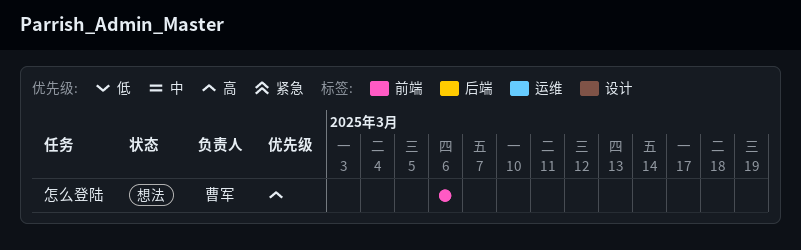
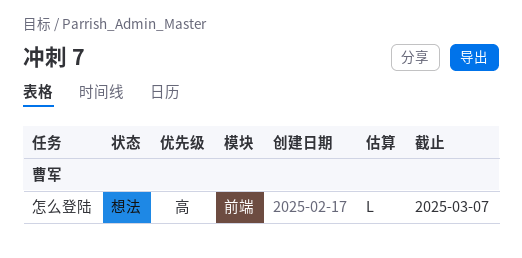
怎么登陆, due: Mar 6 -> Mar 7

